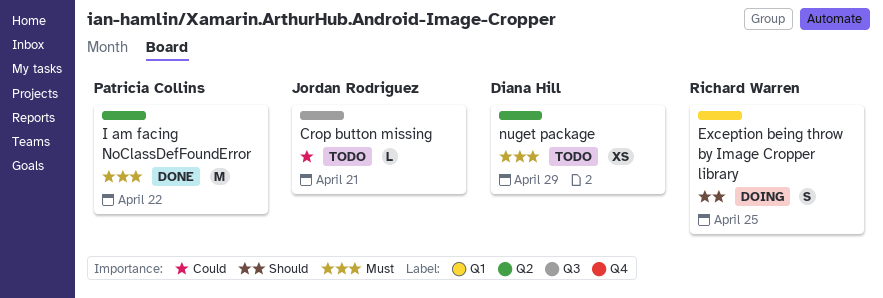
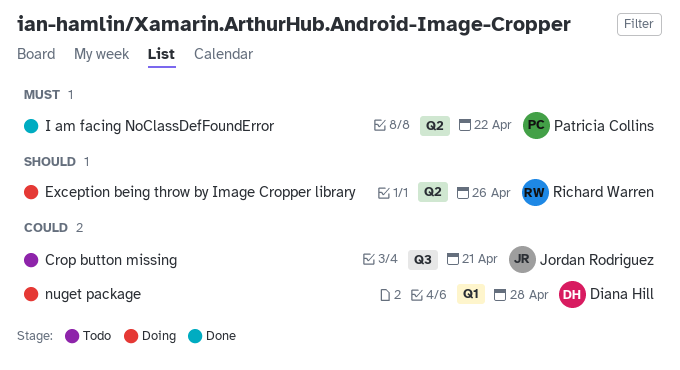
Exception being throw by Image Cropper library, label: Q1 -> Q2
Exception being throw by Image Cropper library, due: Apr 25 -> Apr 26
nuget package, status: Todo -> Doing
nuget package, priority: Must -> Could
nuget package, label: Q2 -> Q1
nuget package, due: Apr 29 -> Apr 28

